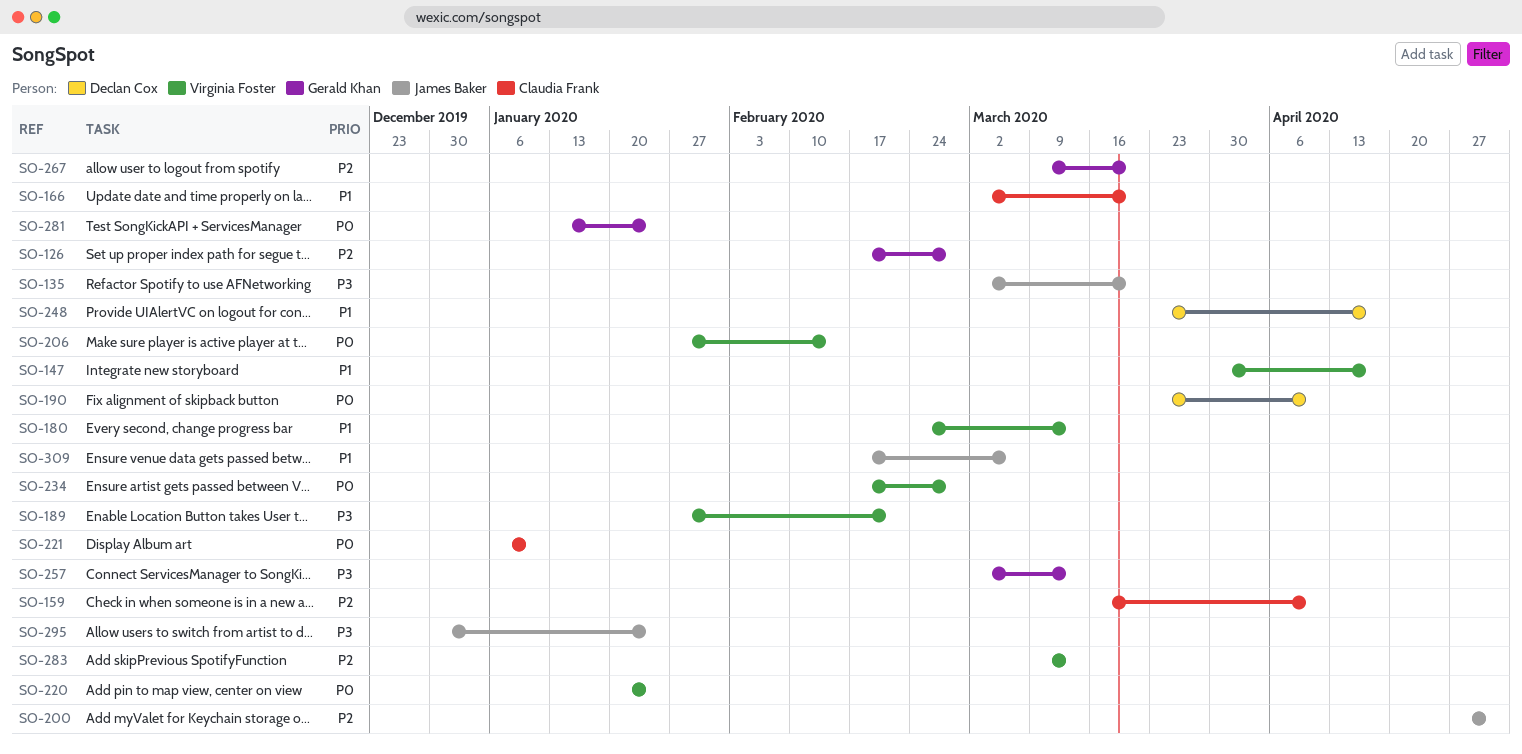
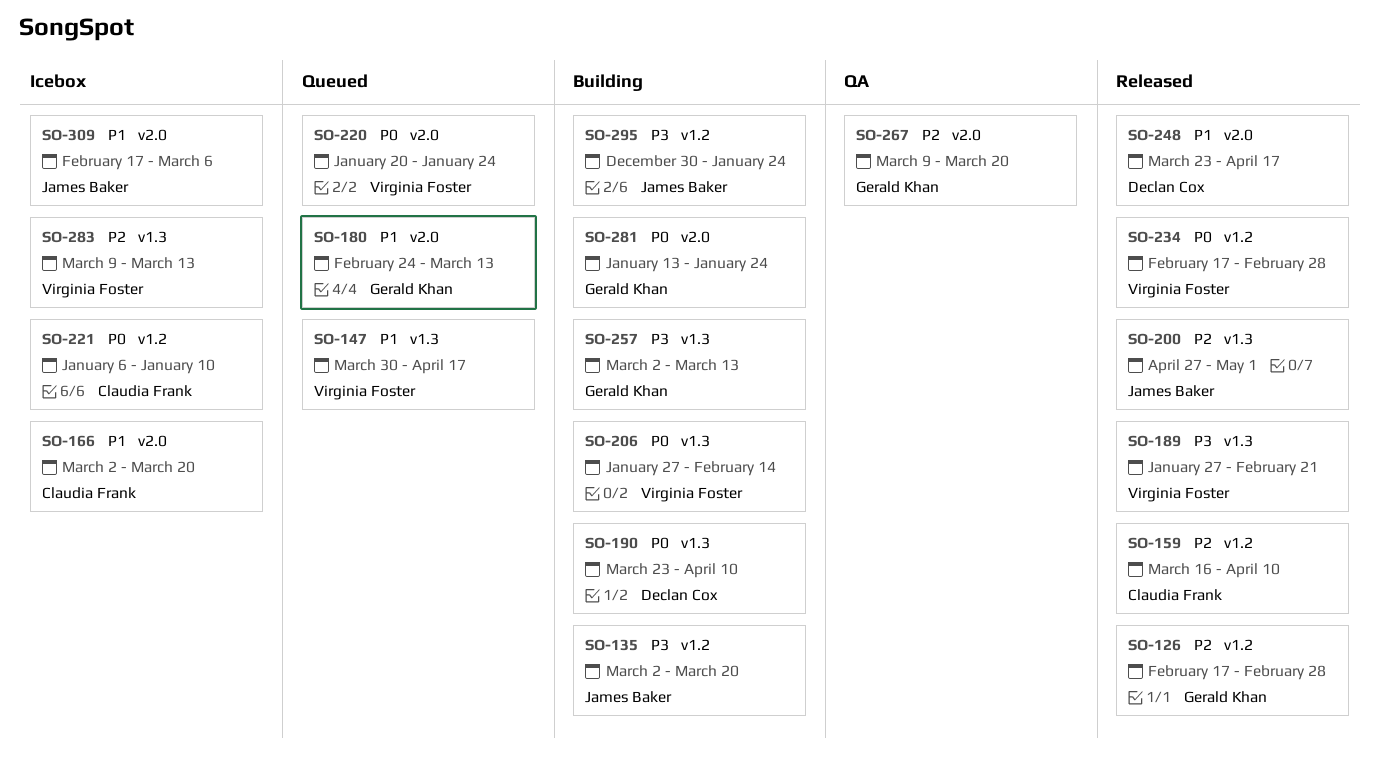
SO-180, owner: Virginia Foster -> Gerald Khan

